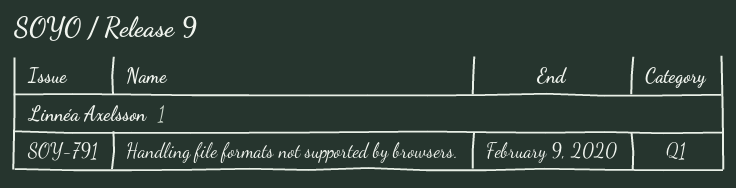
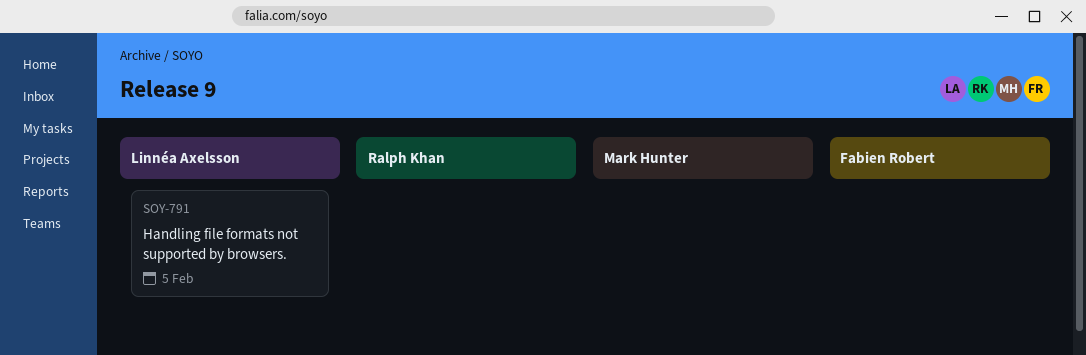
SOY-791, due: Feb 9 -> Feb 5

